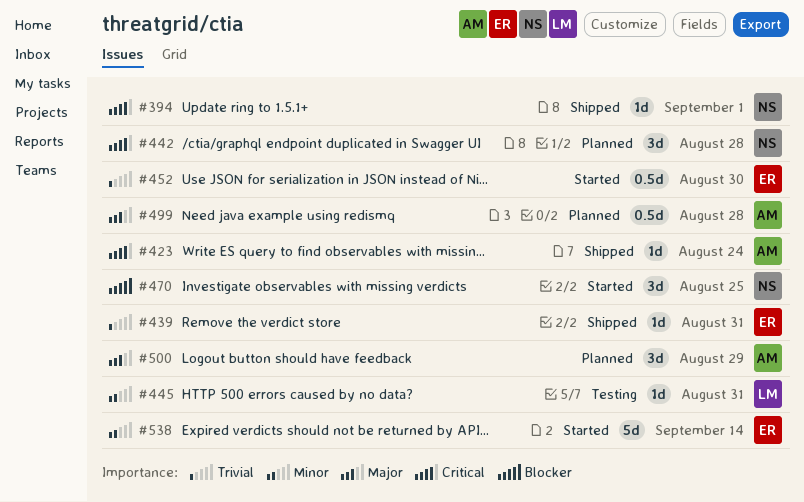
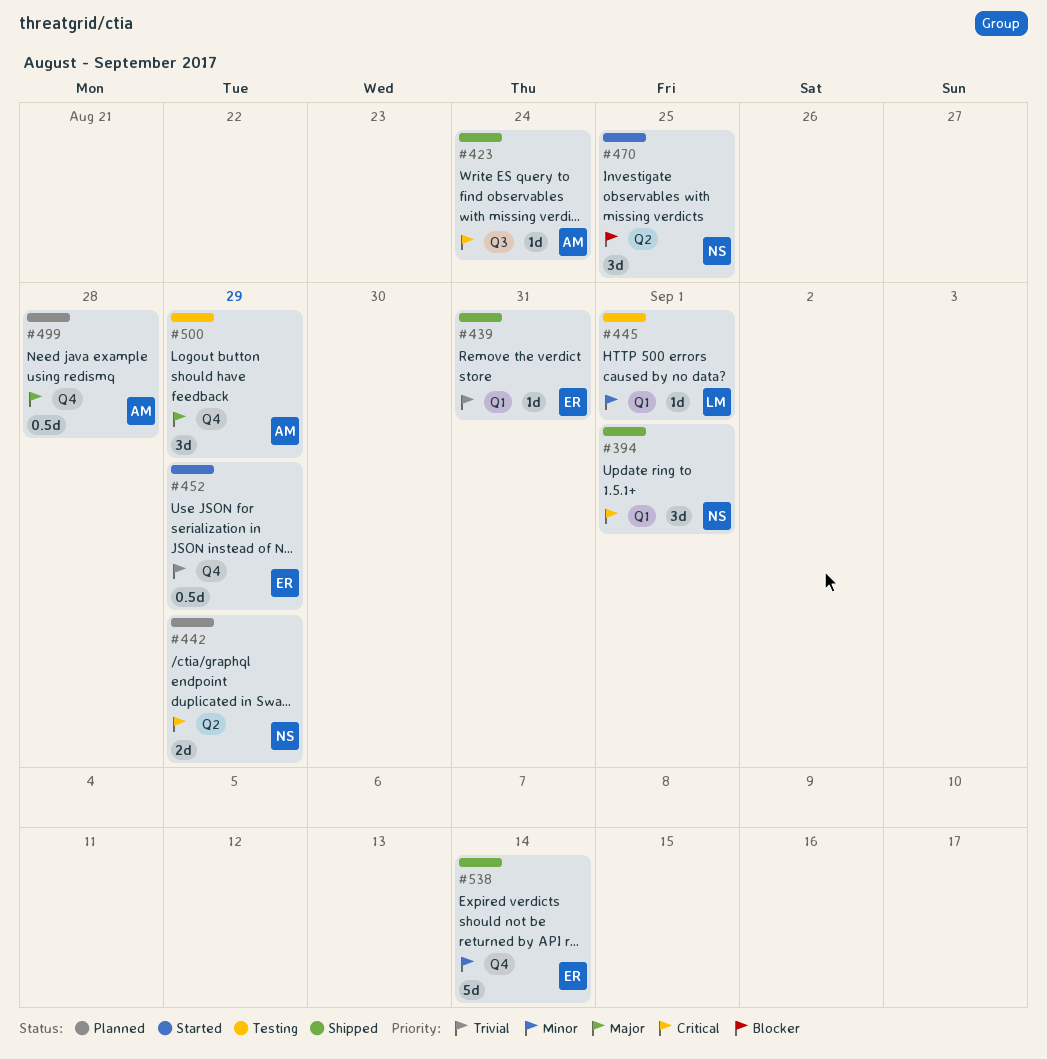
#394, estimate: 1d -> 3d
#442, estimate: 3d -> 2d
#442, due: Aug 28 -> Aug 29
#445, due: Aug 31 -> Sep 1
#452, due: Aug 30 -> Aug 29
#500, status: Planned -> Testing
#538, status: Started -> Shipped

